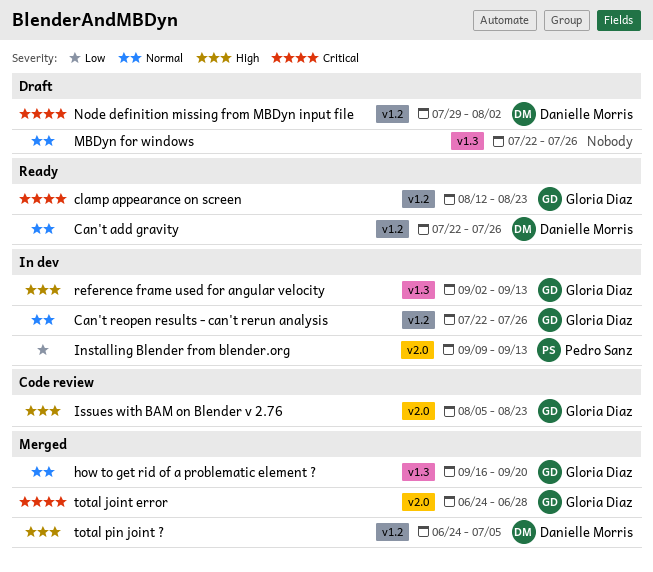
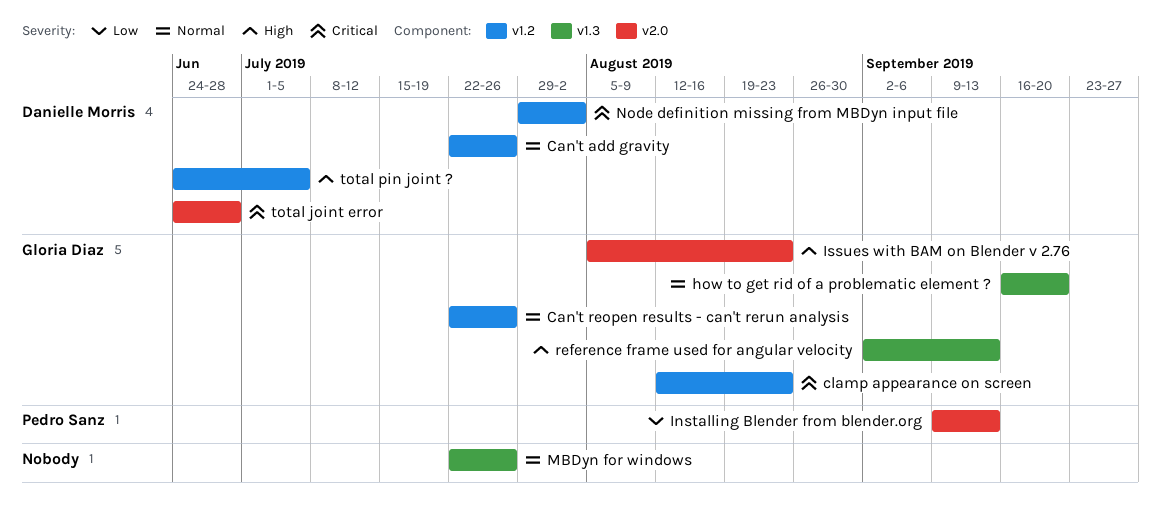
total joint error, owner: Gloria Diaz -> Danielle Morris

